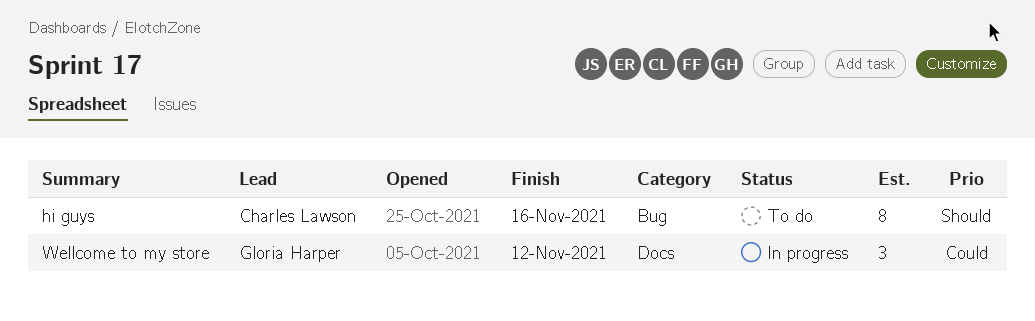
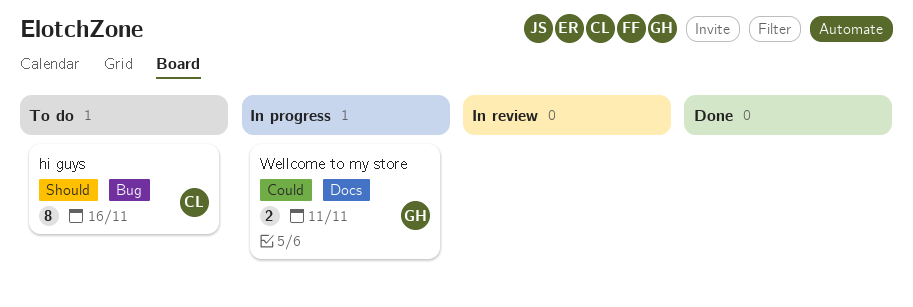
Wellcome to my store, estimate: 3 -> 2
Wellcome to my store, due: Nov 12 -> Nov 11

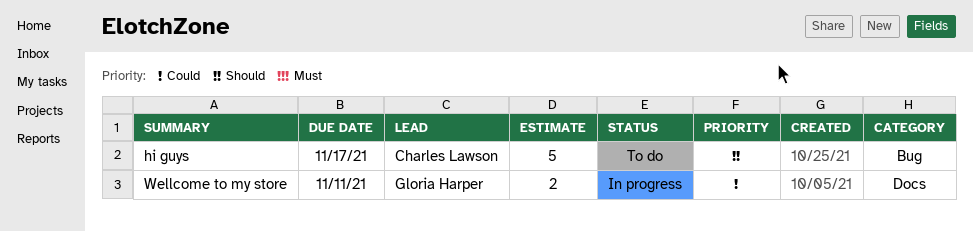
hi guys, estimate: 8 -> 5
hi guys, due: Nov 16 -> Nov 17

